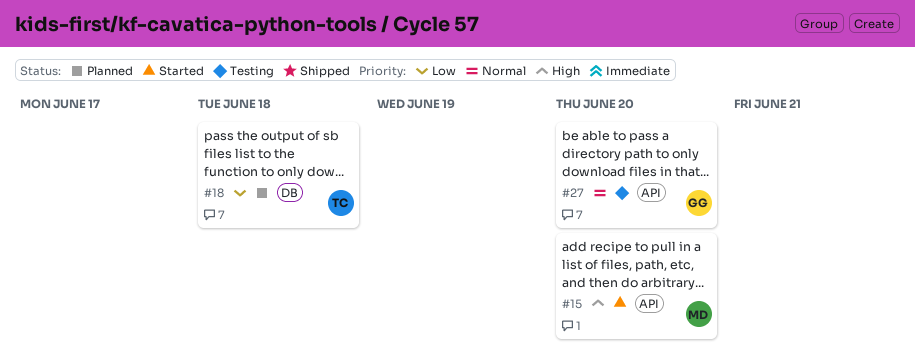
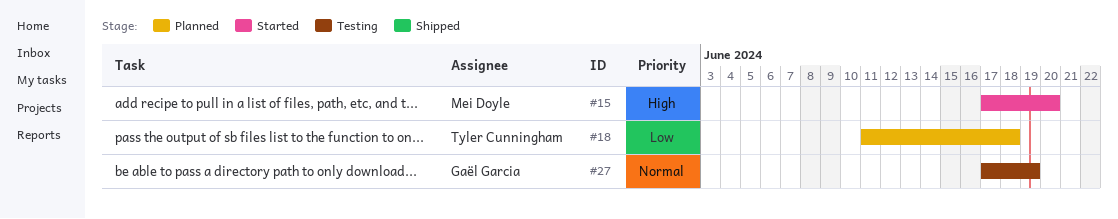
#27, due: Jun 20 -> Jun 19

